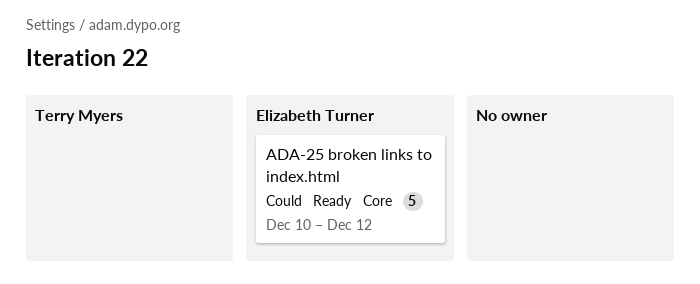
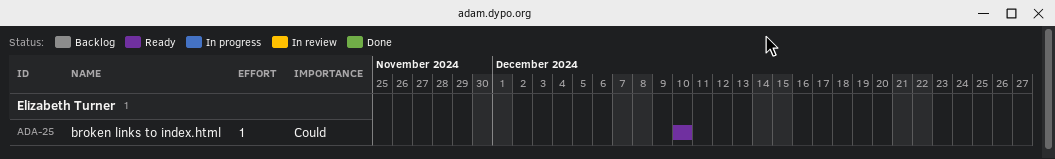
ADA-25, estimate: 5 -> 1
ADA-25, due: Dec 12 -> Dec 10

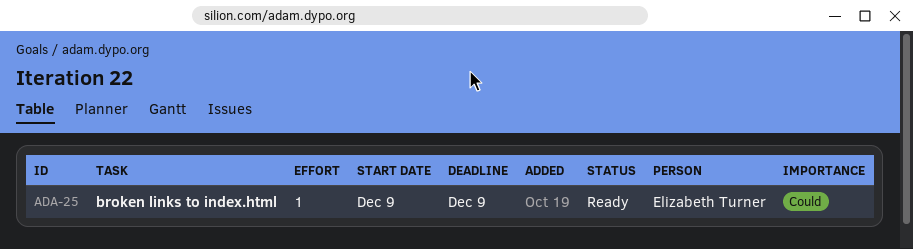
ADA-25, start: Dec 10 -> Dec 9
ADA-25, due: Dec 10 -> Dec 9

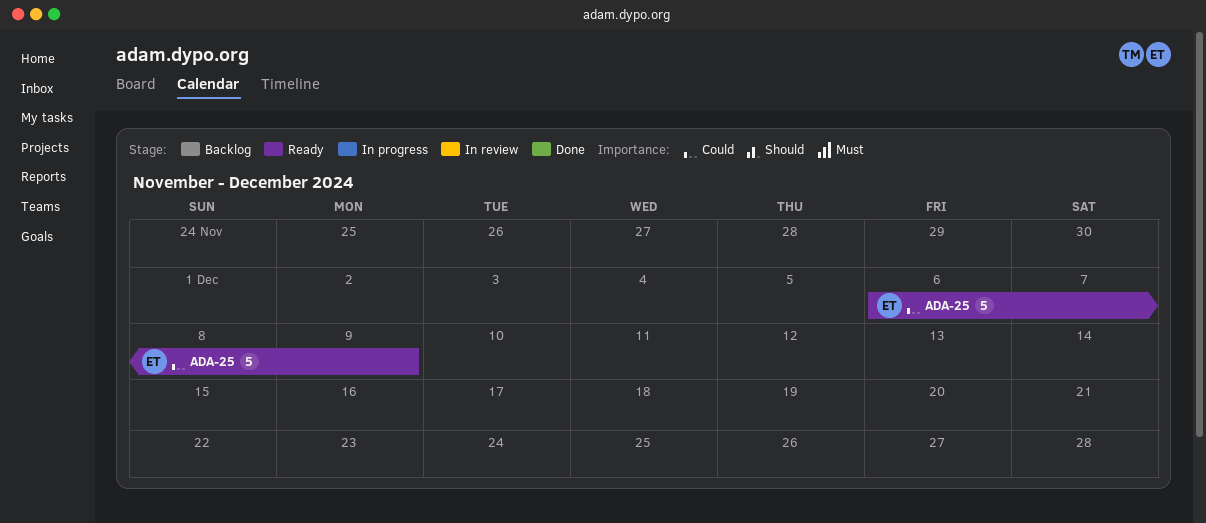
ADA-25, estimate: 1 -> 5
ADA-25, start: Dec 9 -> Dec 6

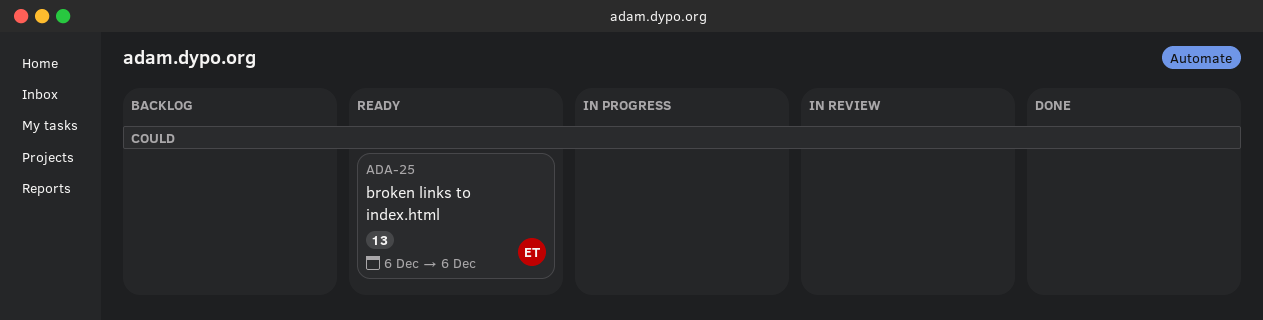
ADA-25, estimate: 5 -> 13
ADA-25, due: Dec 9 -> Dec 6

